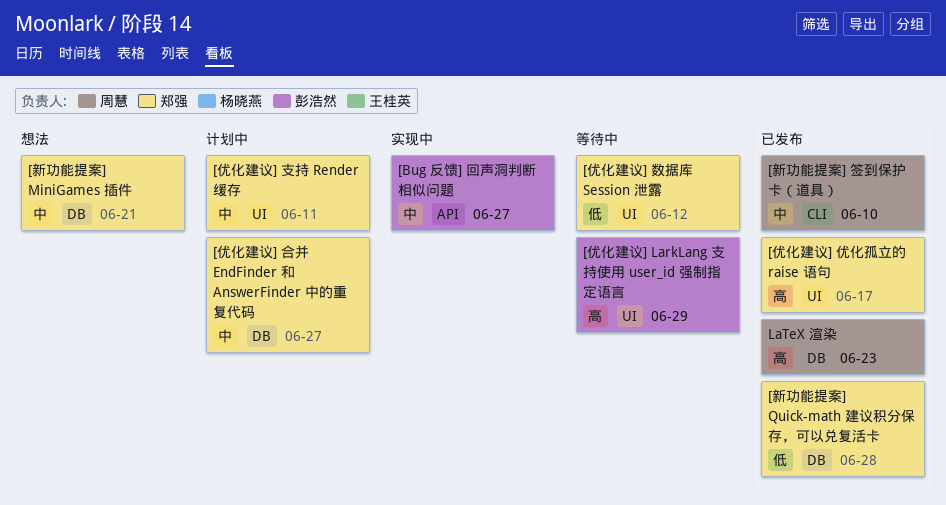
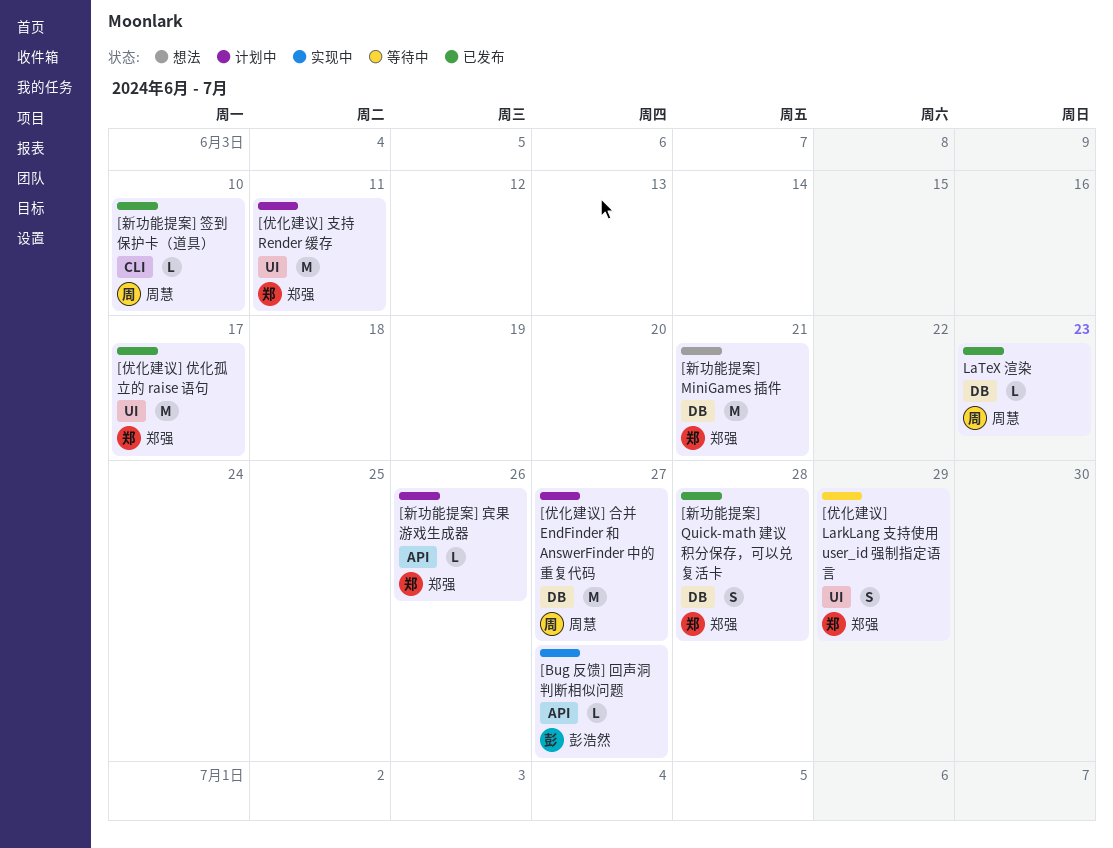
[优化建议] LarkLang 支持使用 user_id 强制指定语言, owner: 彭浩然 -> 郑强
[优化建议] 合并 EndFinder 和 AnswerFinder 中的重复代码, owner: 郑强 -> 周慧
[优化建议] 数据库 Session 泄露: present -> none
[新功能提案] 宾果游戏生成器: none -> present

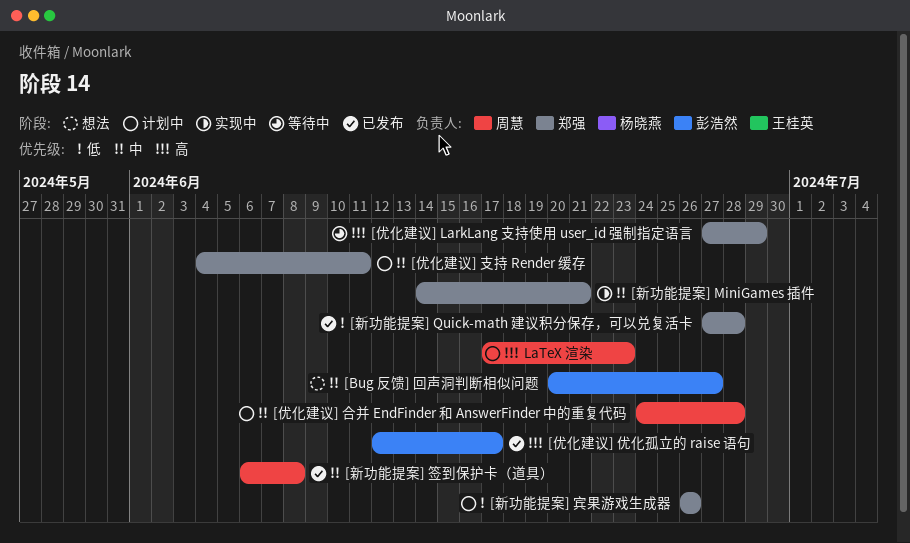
[Bug 反馈] 回声洞判断相似问题, status: 实现中 -> 想法
[优化建议] 优化孤立的 raise 语句, owner: 郑强 -> 彭浩然
[优化建议] 合并 EndFinder 和 AnswerFinder 中的重复代码, due: Jun 27 -> Jun 28
[新功能提案] MiniGames 插件, status: 想法 -> 实现中
[新功能提案] 签到保护卡（道具）, due: Jun 10 -> Jun 8
LaTeX 渲染, status: 已发布 -> 计划中

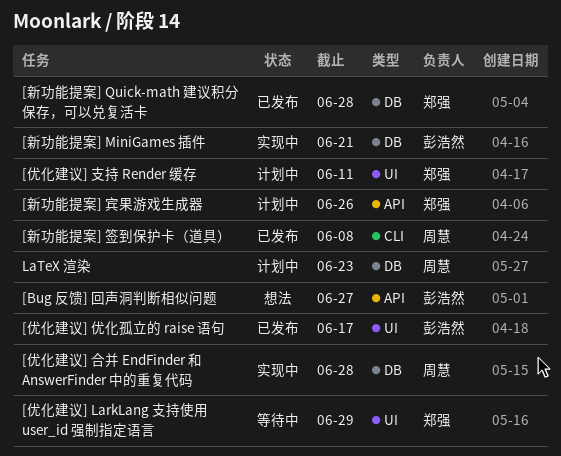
[优化建议] 合并 EndFinder 和 AnswerFinder 中的重复代码, status: 计划中 -> 实现中
[新功能提案] MiniGames 插件, owner: 郑强 -> 彭浩然

